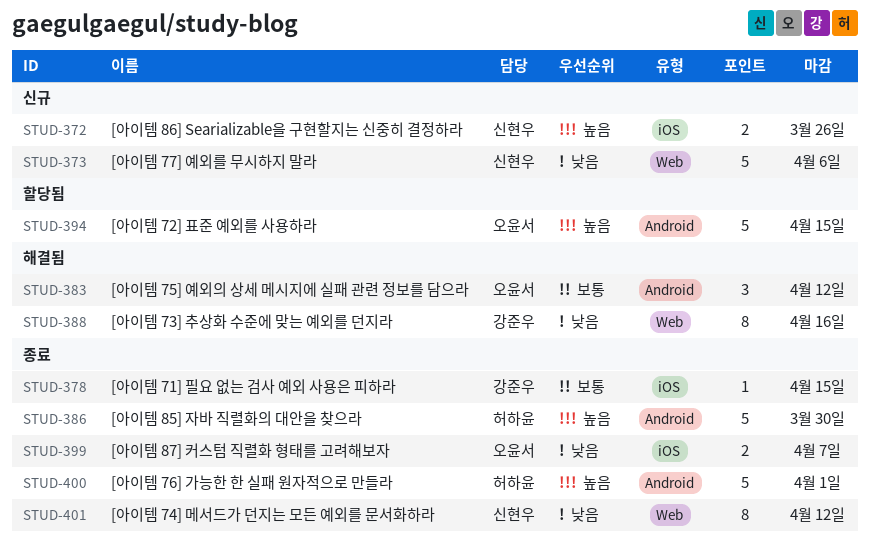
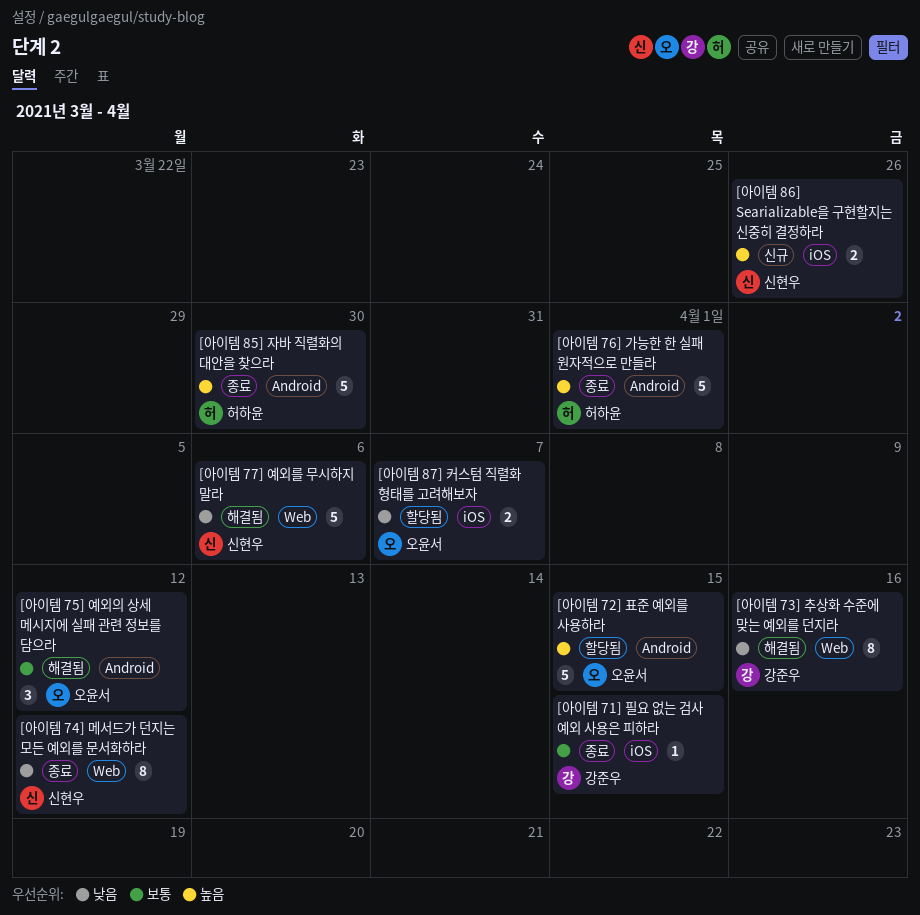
[아이템 77] 예외를 무시하지 말라, status: 신규 -> 해결됨
[아이템 87] 커스텀 직렬화 형태를 고려해보자, status: 종료 -> 할당됨

